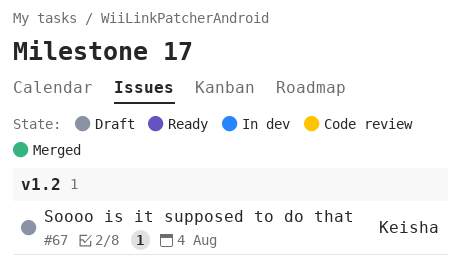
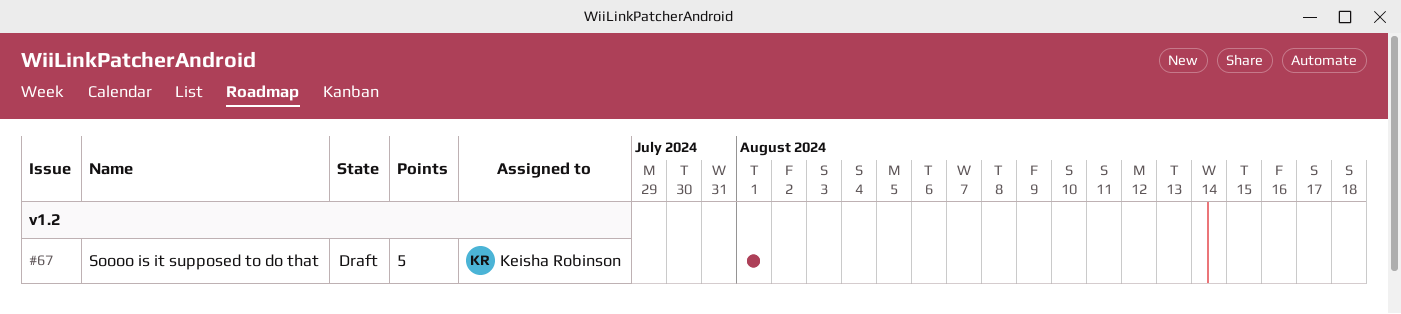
#67, estimate: 1 -> 5
#67, due: Aug 4 -> Aug 1

